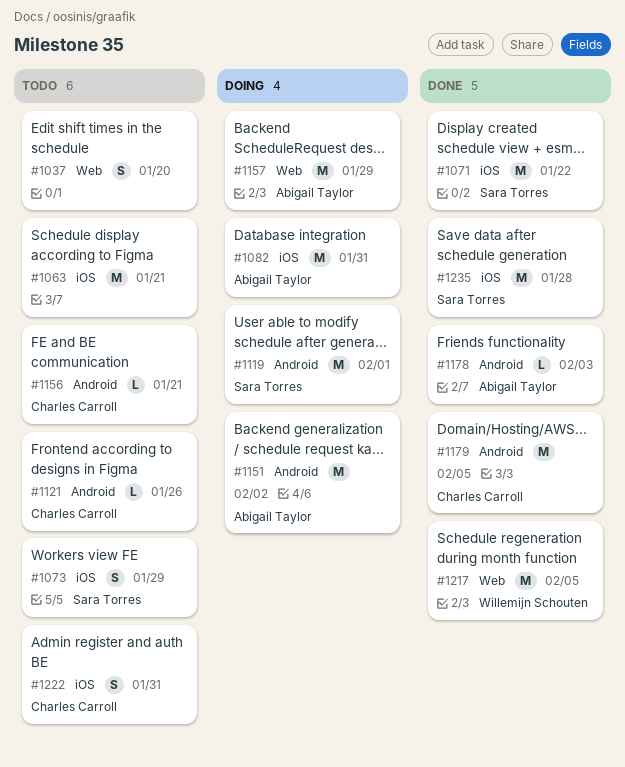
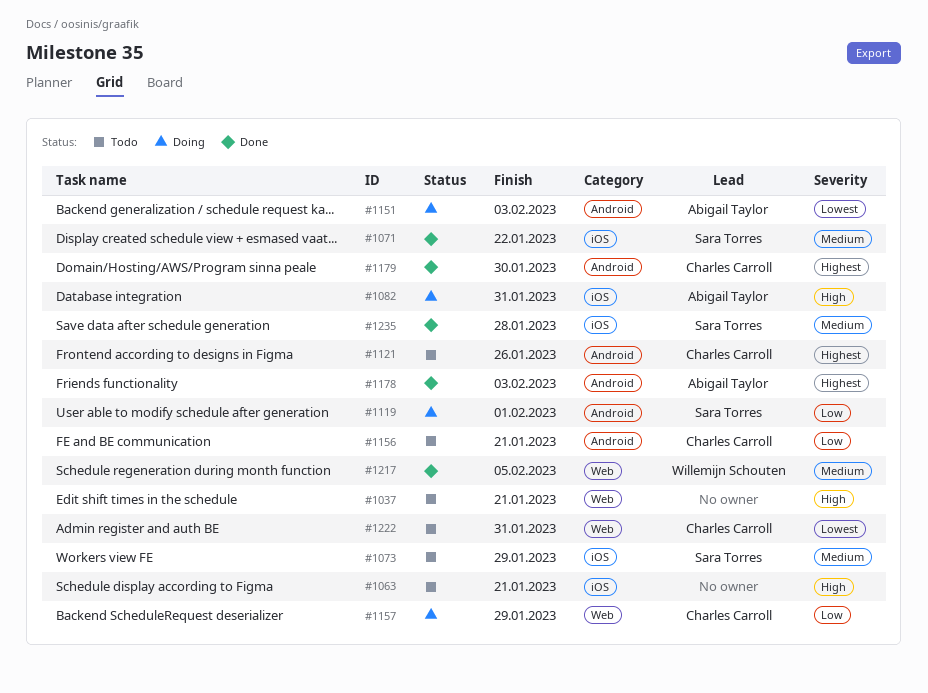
#1037, due: Jan 20 -> Jan 21
#1151, due: Feb 2 -> Feb 3
#1157, owner: Abigail Taylor -> Charles Carroll
#1179, due: Feb 5 -> Jan 30
#1222, label: iOS -> Web

